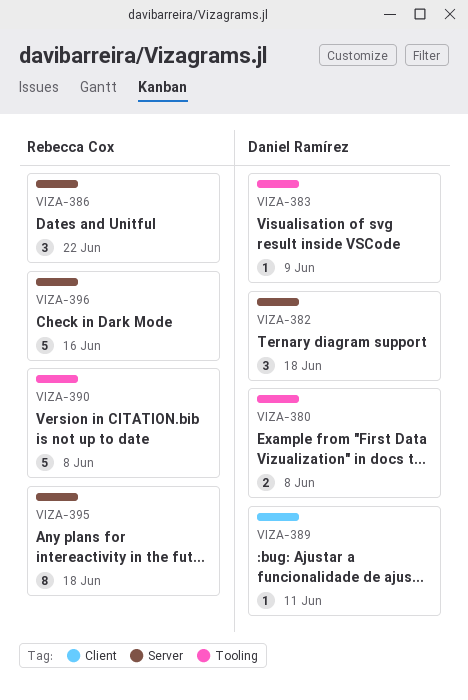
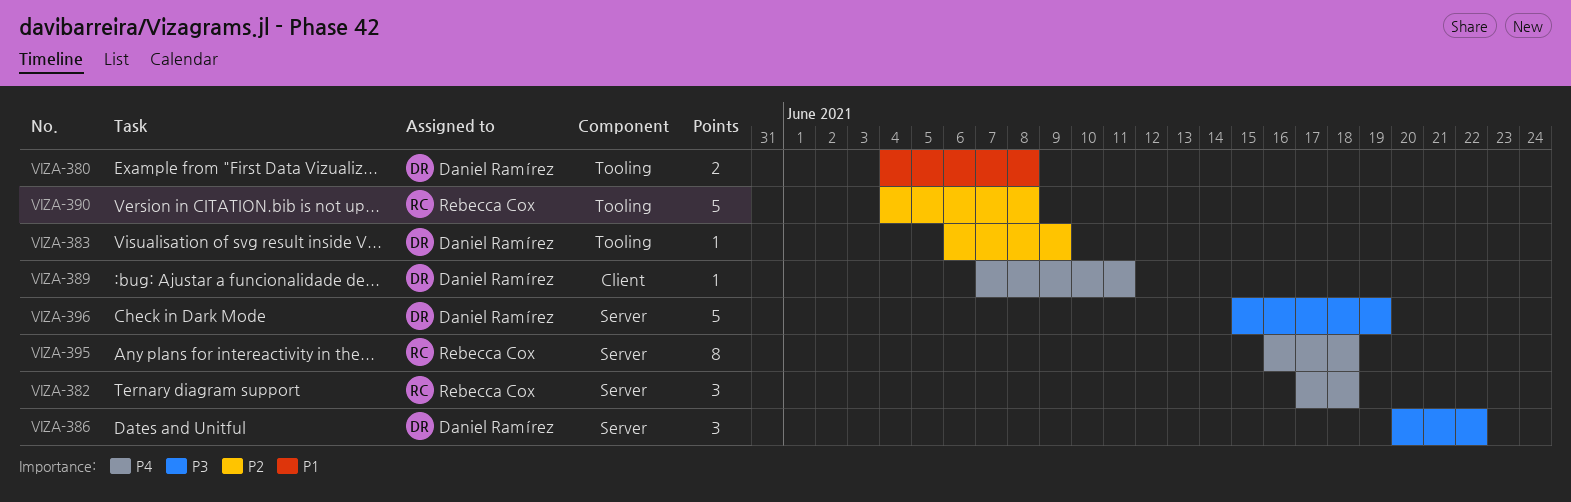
VIZA-382, owner: Daniel Ramírez -> Rebecca Cox
VIZA-386, owner: Rebecca Cox -> Daniel Ramírez
VIZA-396, owner: Rebecca Cox -> Daniel Ramírez
VIZA-396, due: Jun 16 -> Jun 19

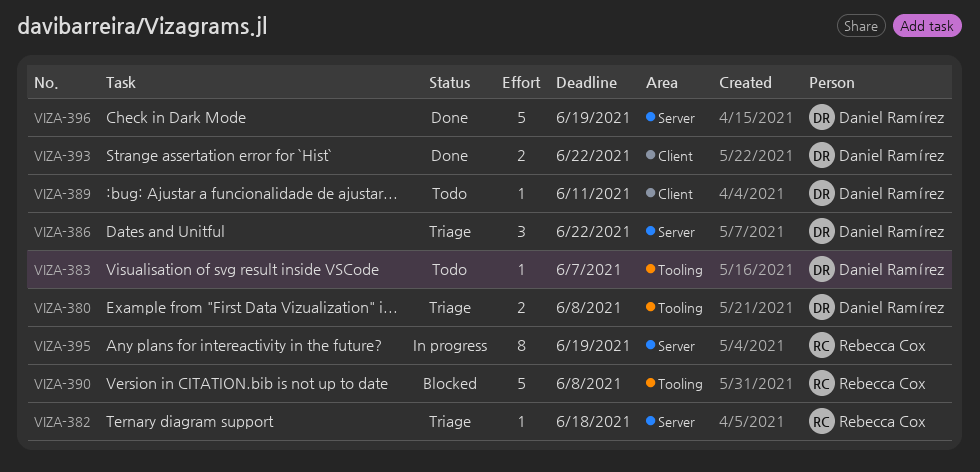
VIZA-382, estimate: 3 -> 1
VIZA-383, due: Jun 9 -> Jun 7
VIZA-393: none -> present
VIZA-395, due: Jun 18 -> Jun 19

